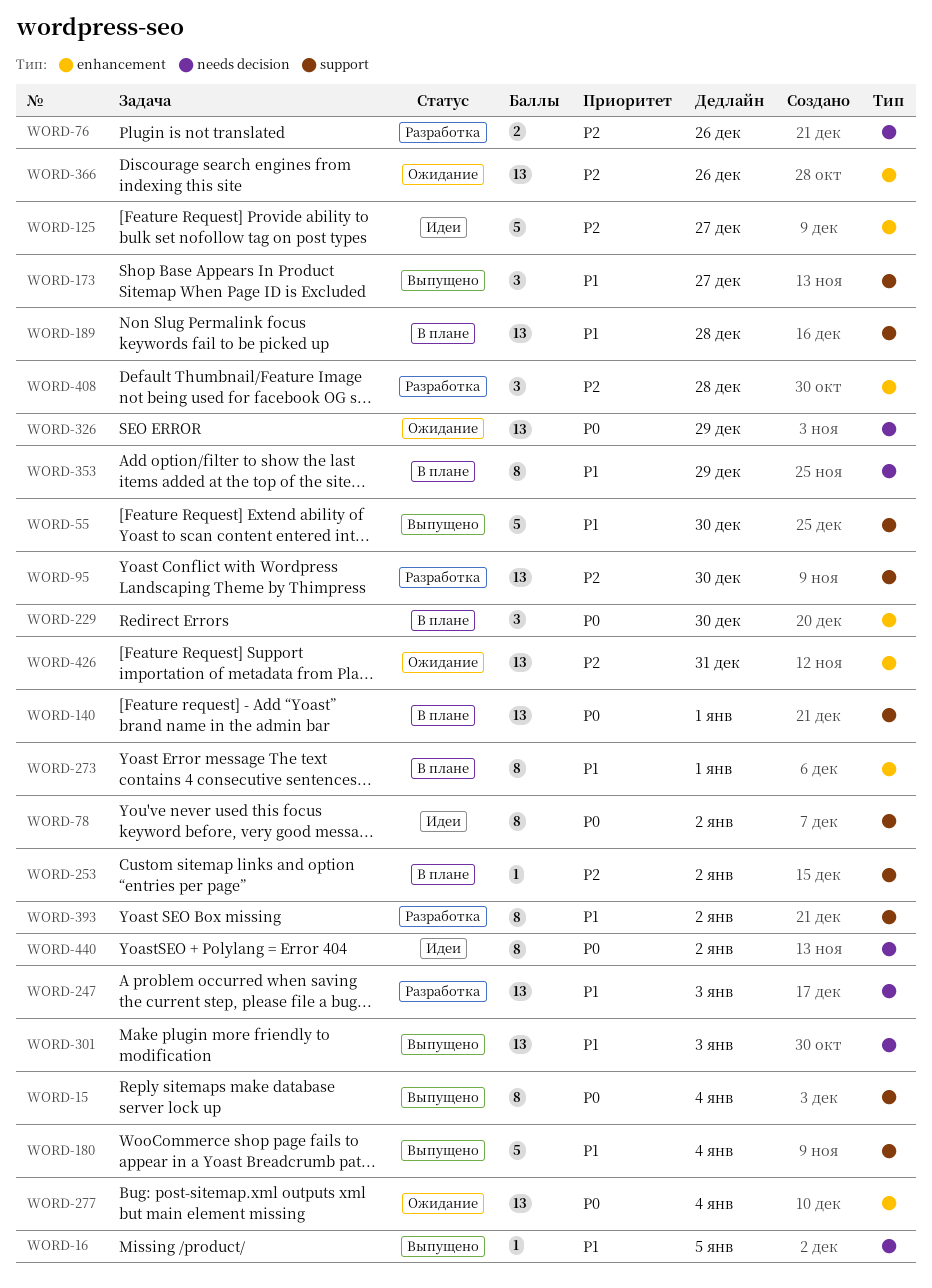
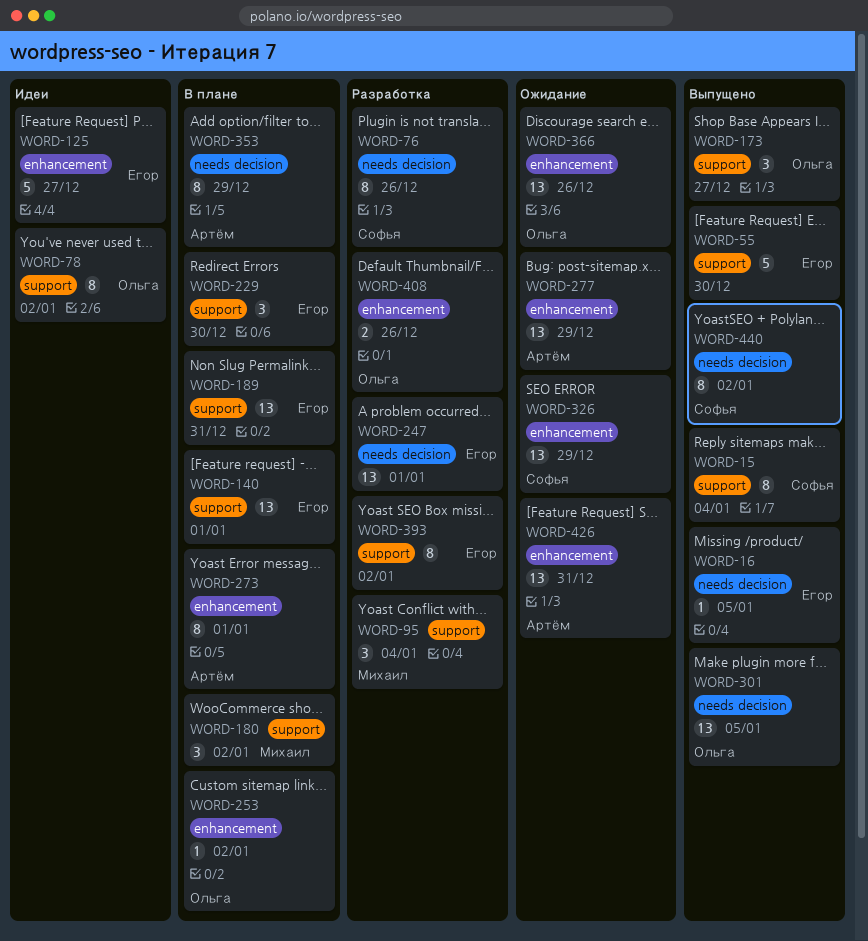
WORD-76, estimate: 2 -> 8
WORD-95, estimate: 13 -> 3
WORD-95, due: Dec 30 -> Jan 4
WORD-180, status: Выпущено -> В плане
WORD-180, estimate: 5 -> 3
WORD-180, due: Jan 4 -> Jan 2
WORD-189, due: Dec 28 -> Dec 31
WORD-229, label: enhancement -> support
WORD-247, due: Jan 3 -> Jan 1
WORD-253, label: support -> enhancement
WORD-277, due: Jan 4 -> Dec 29
WORD-301, due: Jan 3 -> Jan 5
WORD-326, label: needs decision -> enhancement
WORD-408, estimate: 3 -> 2
WORD-408, due: Dec 28 -> Dec 26
WORD-440, status: Идеи -> Выпущено

